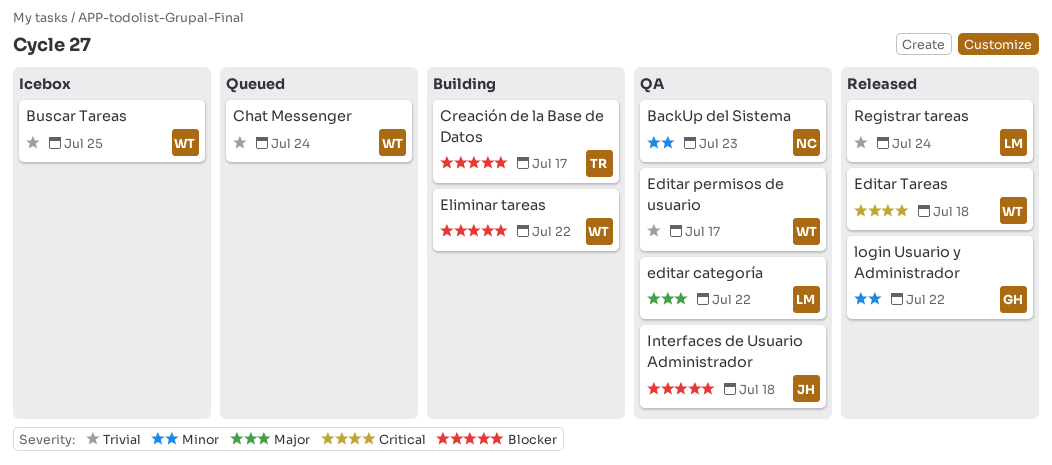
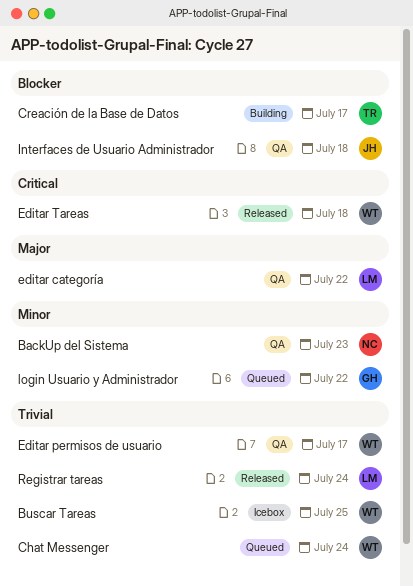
Eliminar tareas: present -> none
login Usuario y Administrador, status: Released -> Queued

